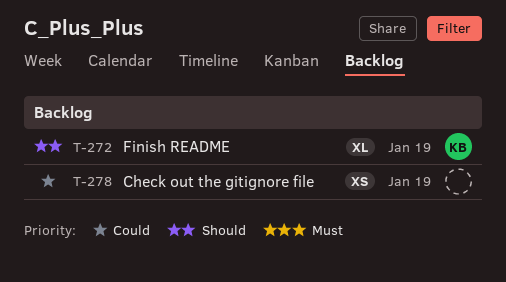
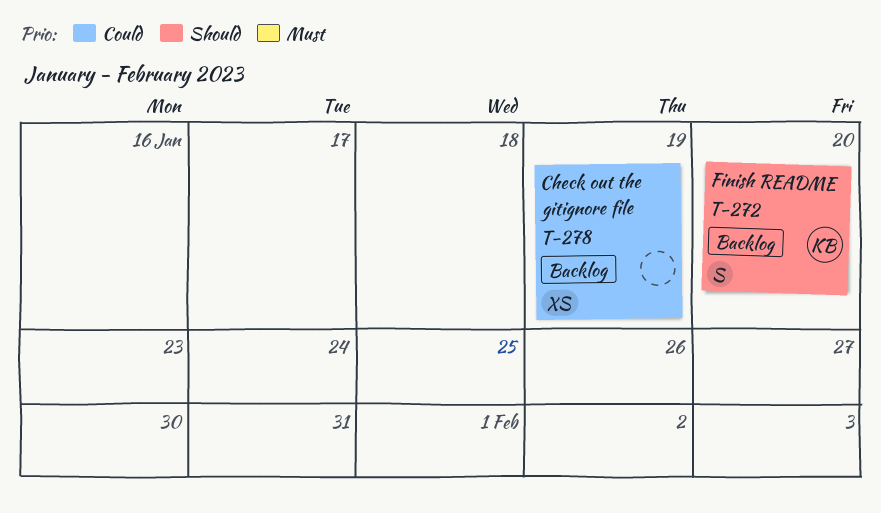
T-272, estimate: XL -> S
T-272, due: Jan 19 -> Jan 20

